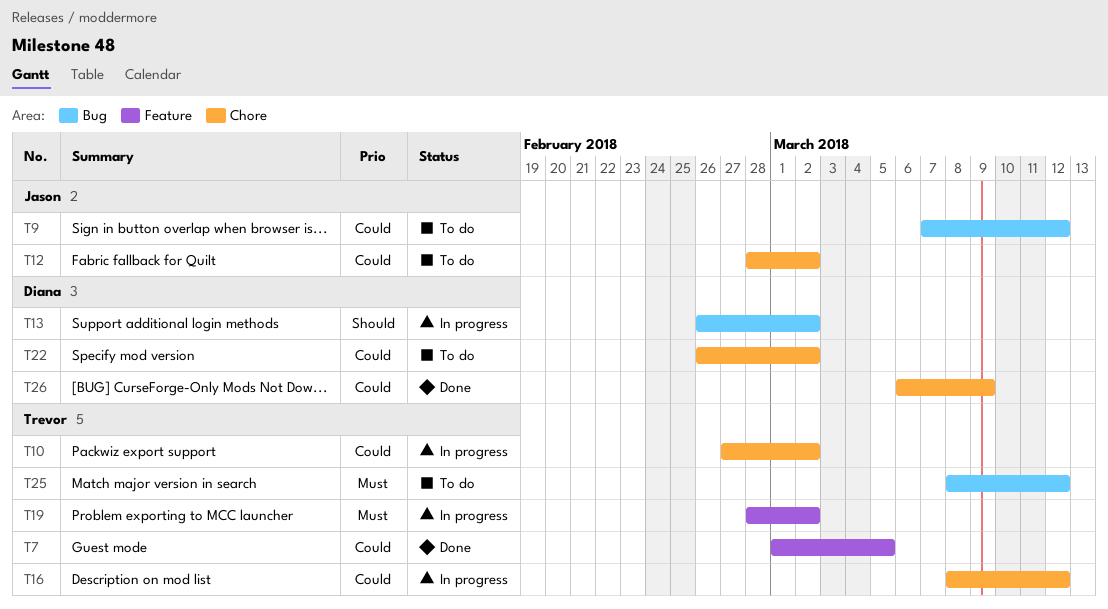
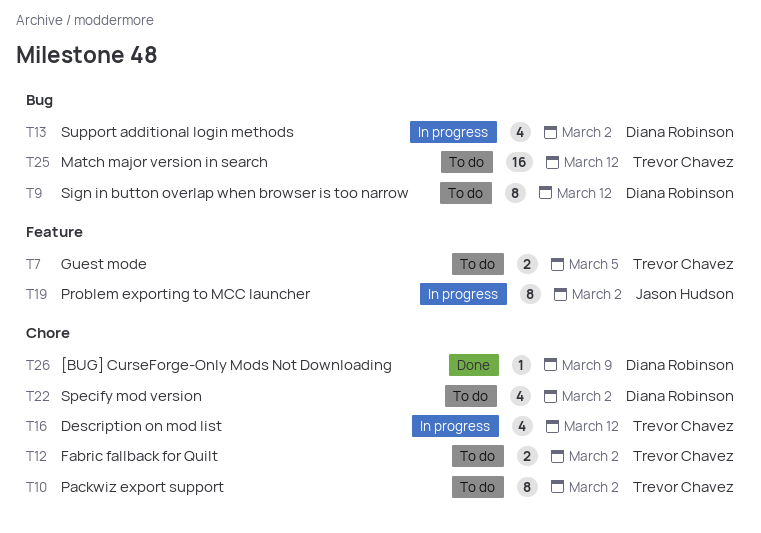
T7, status: Done -> To do
T9, owner: Jason Hudson -> Diana Robinson
T10, status: In progress -> To do
T12, owner: Jason Hudson -> Trevor Chavez
T19, owner: Trevor Chavez -> Jason Hudson

